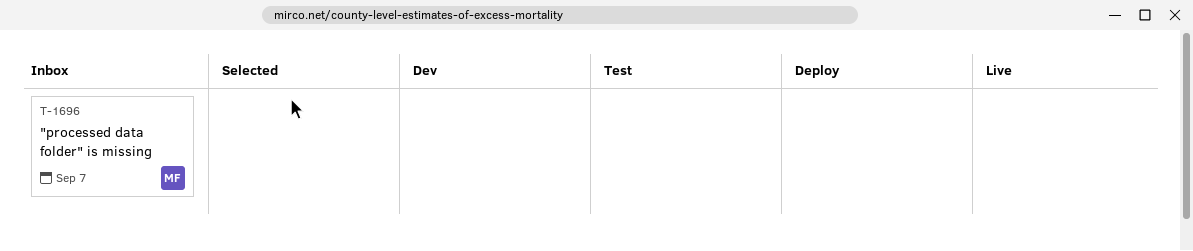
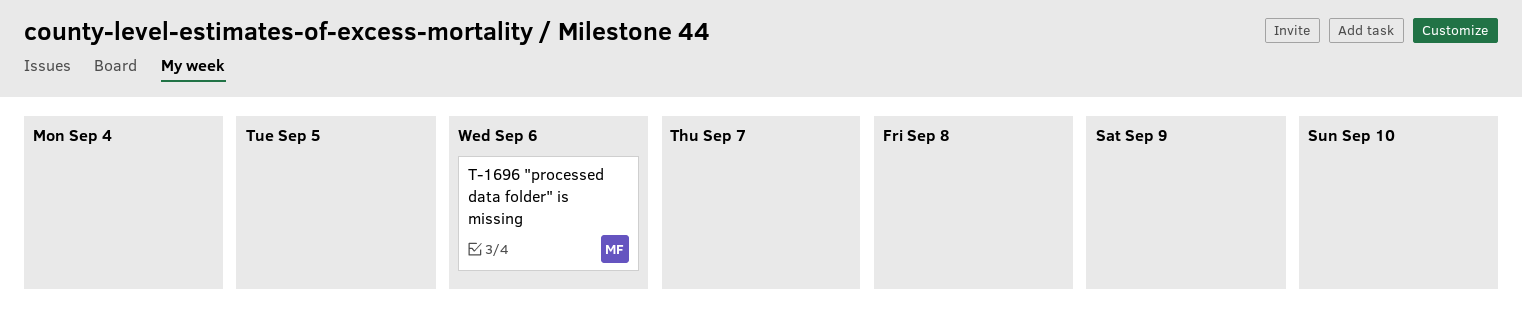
T-1696, due: Sep 7 -> Sep 6

